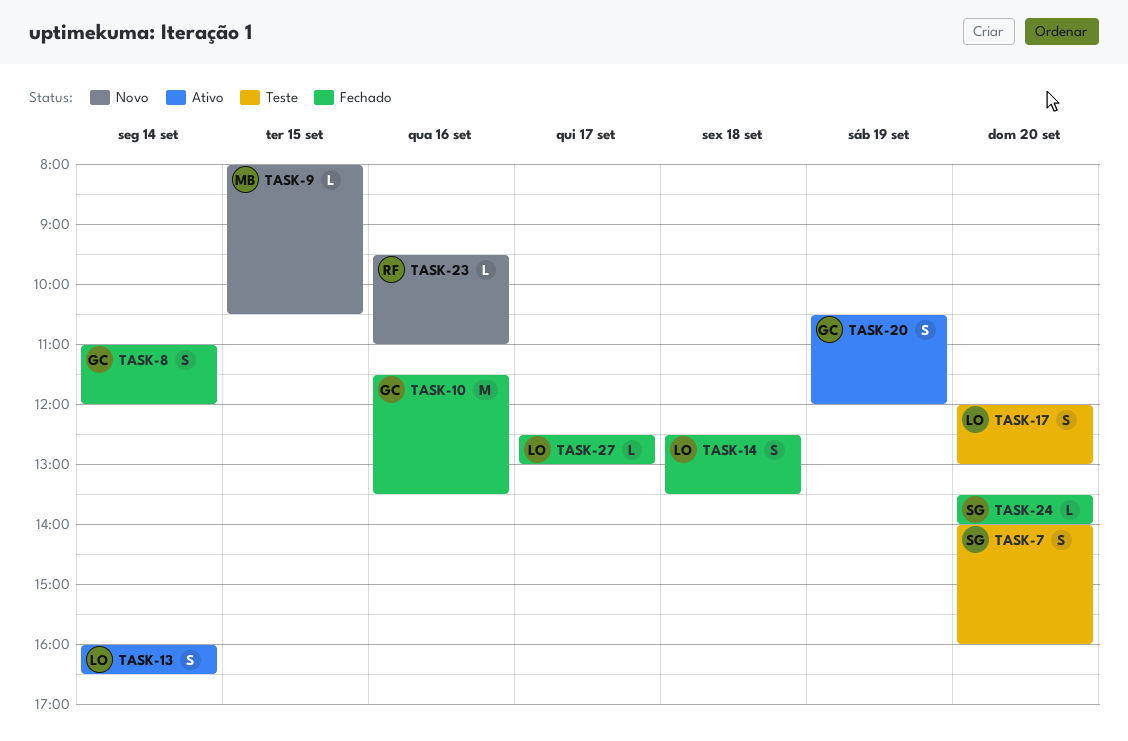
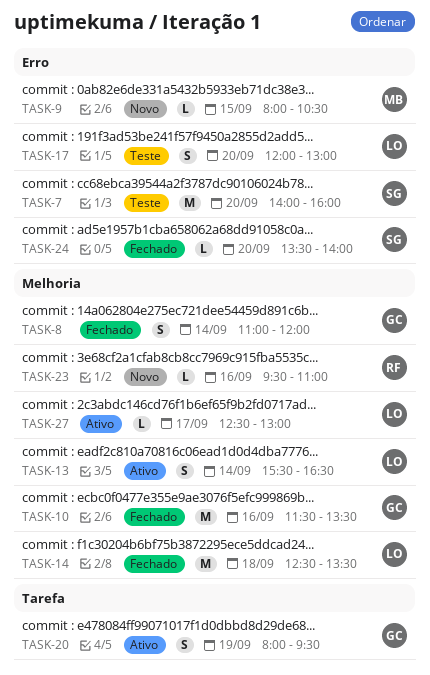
TASK-7, estimate: S -> M
TASK-13, begins: 16:00 -> 15:30
TASK-14, estimate: S -> M
TASK-20, begins: 10:30 -> 08:00
TASK-20, ends: 12:00 -> 09:30
TASK-27, status: Fechado -> Ativo

